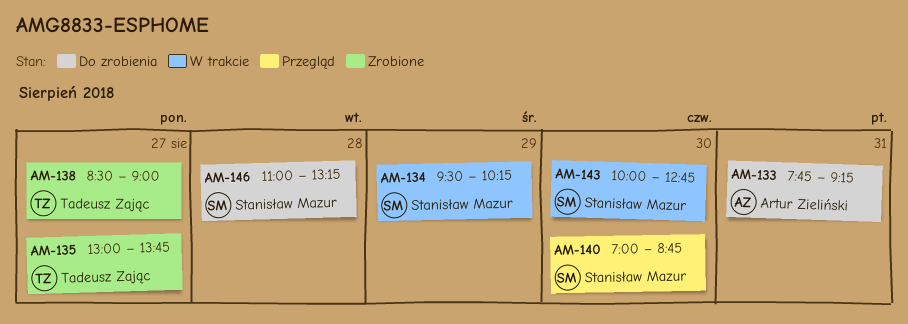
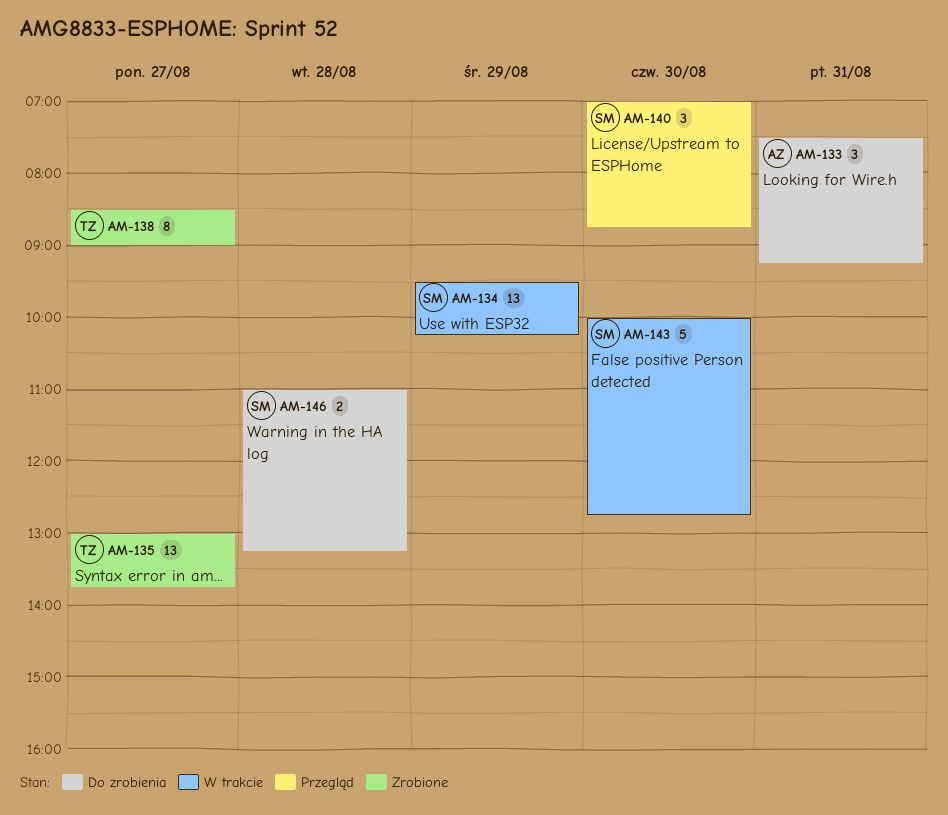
AM-133, begins: 07:45 -> 07:30

